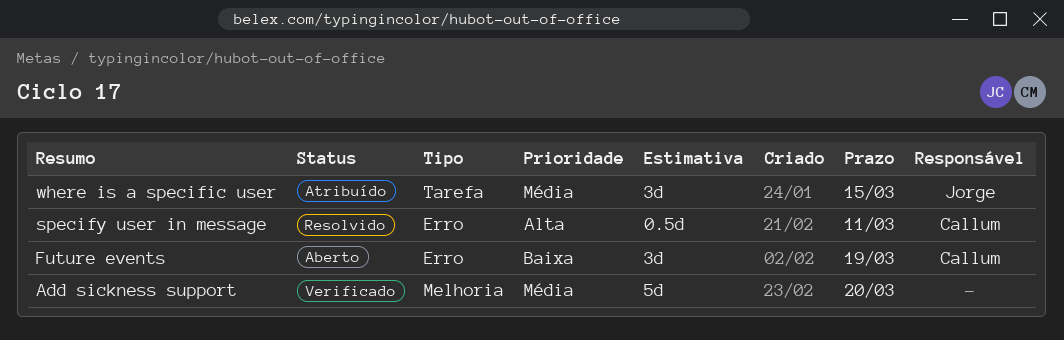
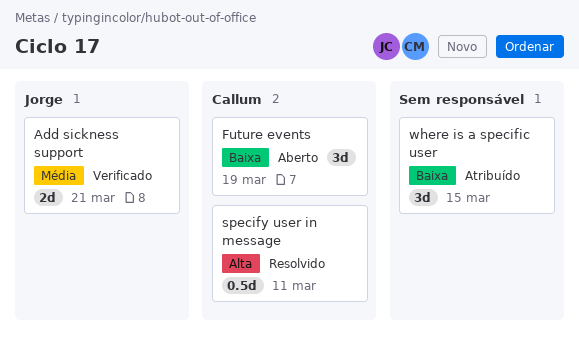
Add sickness support, owner: none -> Jorge
Add sickness support, estimate: 5d -> 2d
Add sickness support, due: Mar 20 -> Mar 21
where is a specific user, owner: Jorge -> none
where is a specific user, priority: Média -> Baixa

